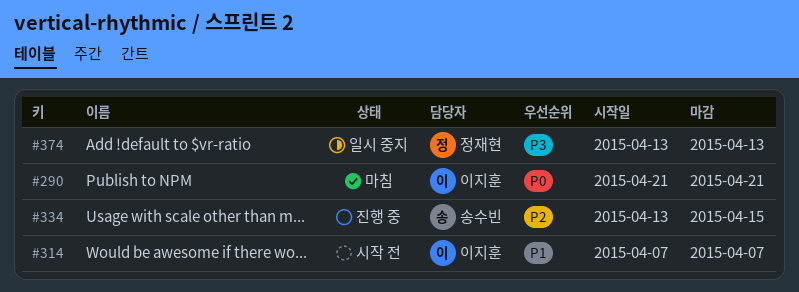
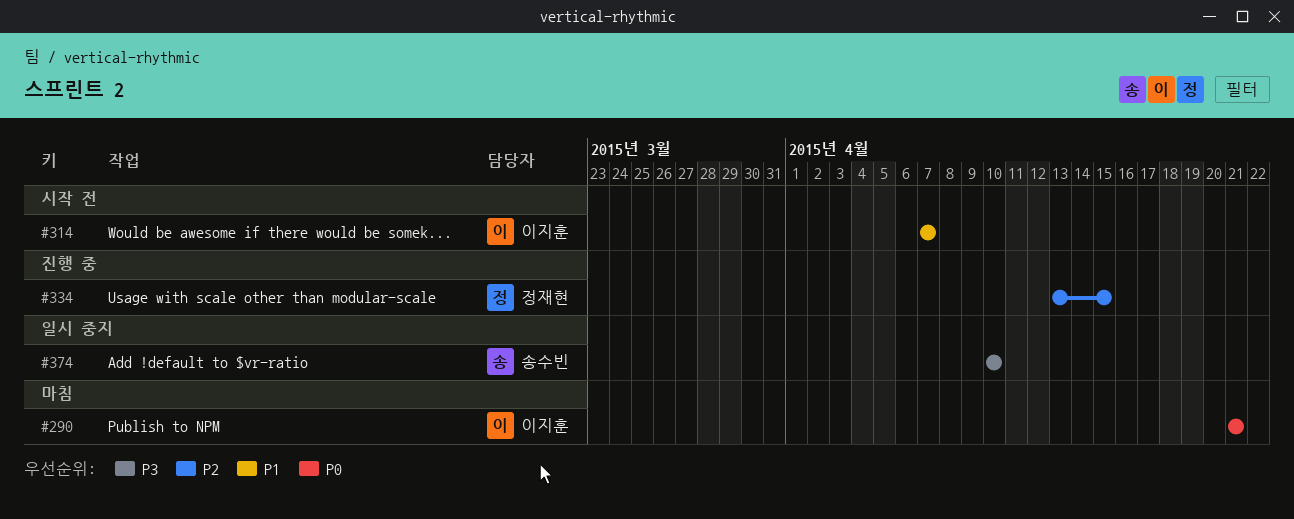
#334, owner: 송수빈 -> 정재현
#374, owner: 정재현 -> 송수빈
#374, start: Apr 13 -> Apr 10
#374, due: Apr 13 -> Apr 10

